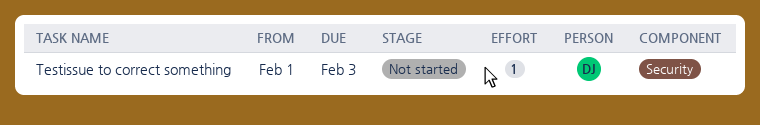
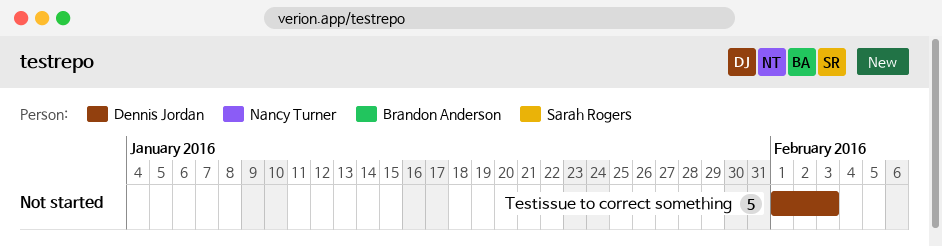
Testissue to correct something, estimate: 1 -> 5

